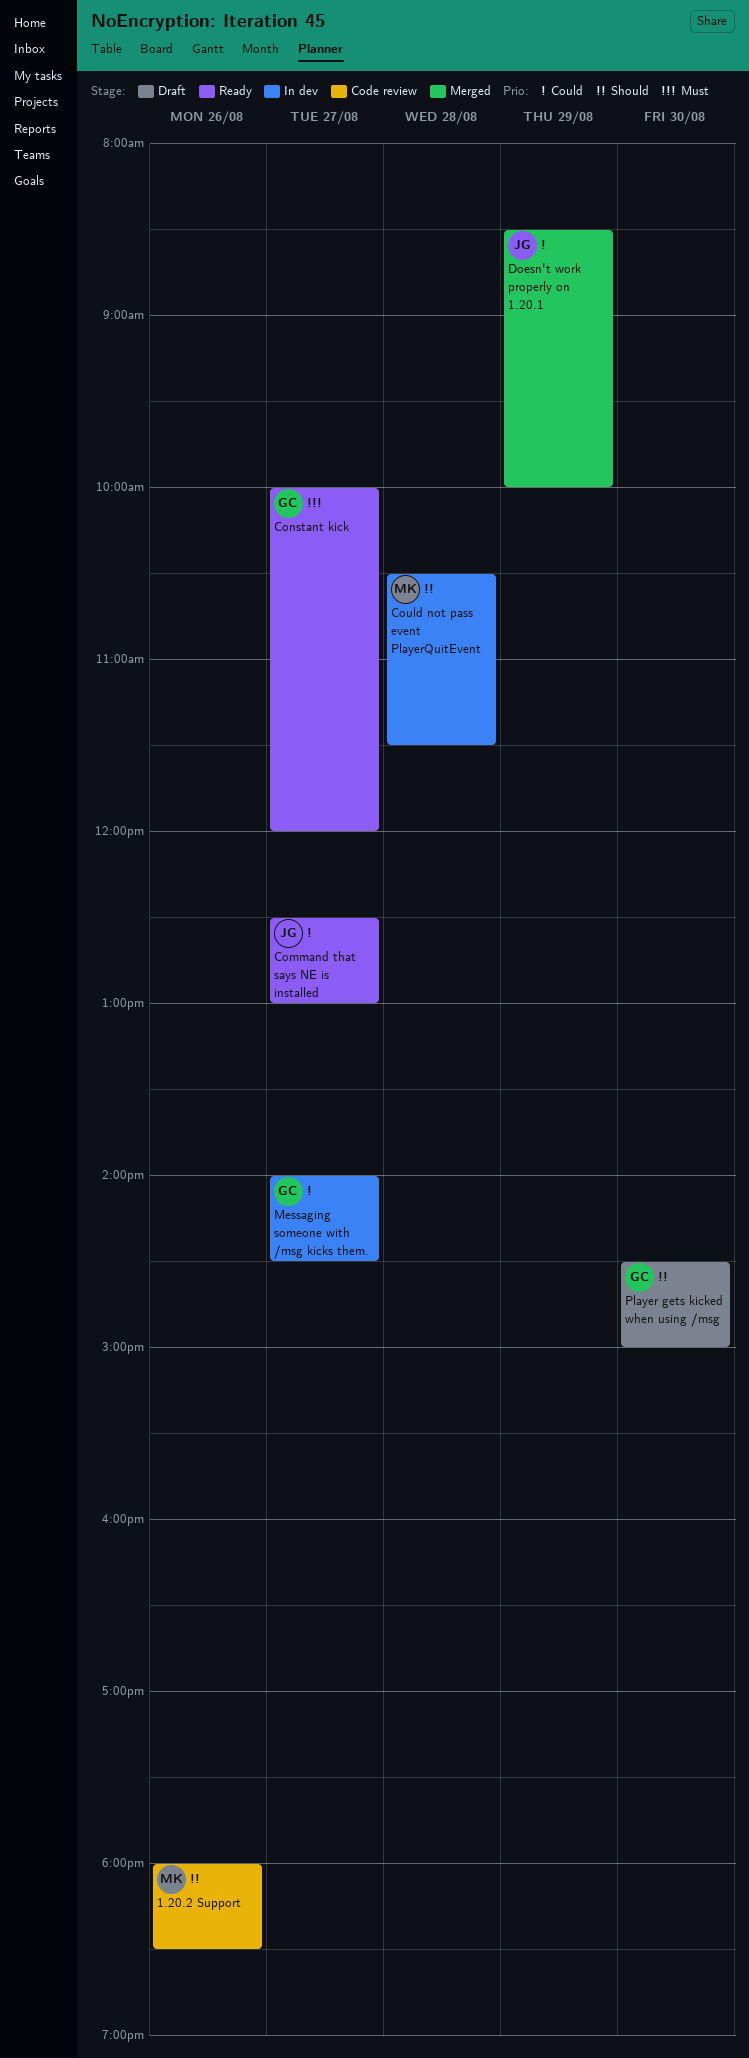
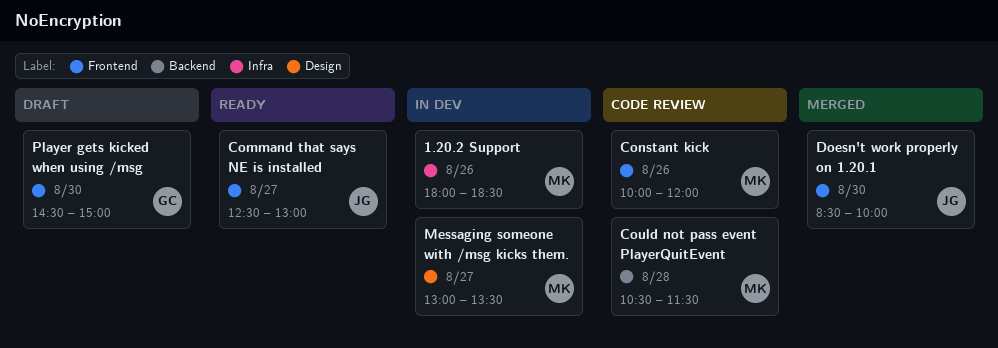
1.20.2 Support, status: Code review -> In dev
Constant kick, status: Ready -> Code review
Constant kick, owner: GC -> MK
Constant kick, day: Aug 27 -> Aug 26
Could not pass event PlayerQuitEvent, status: In dev -> Code review
Doesn't work properly on 1.20.1, day: Aug 29 -> Aug 30
Messaging someone with /msg kicks them., owner: GC -> MK
Messaging someone with /msg kicks them., begins: 14:00 -> 13:00
Messaging someone with /msg kicks them., ends: 14:30 -> 13:30

